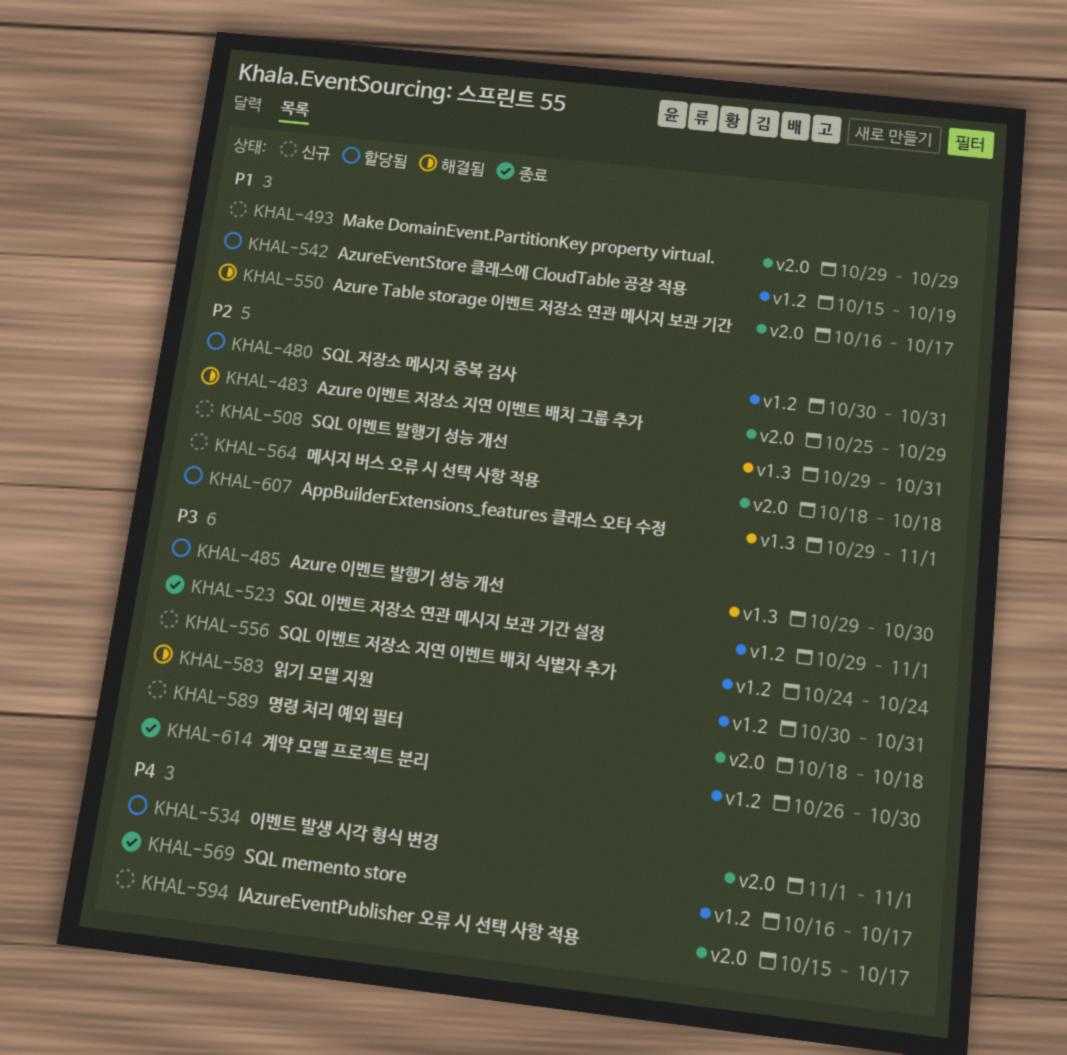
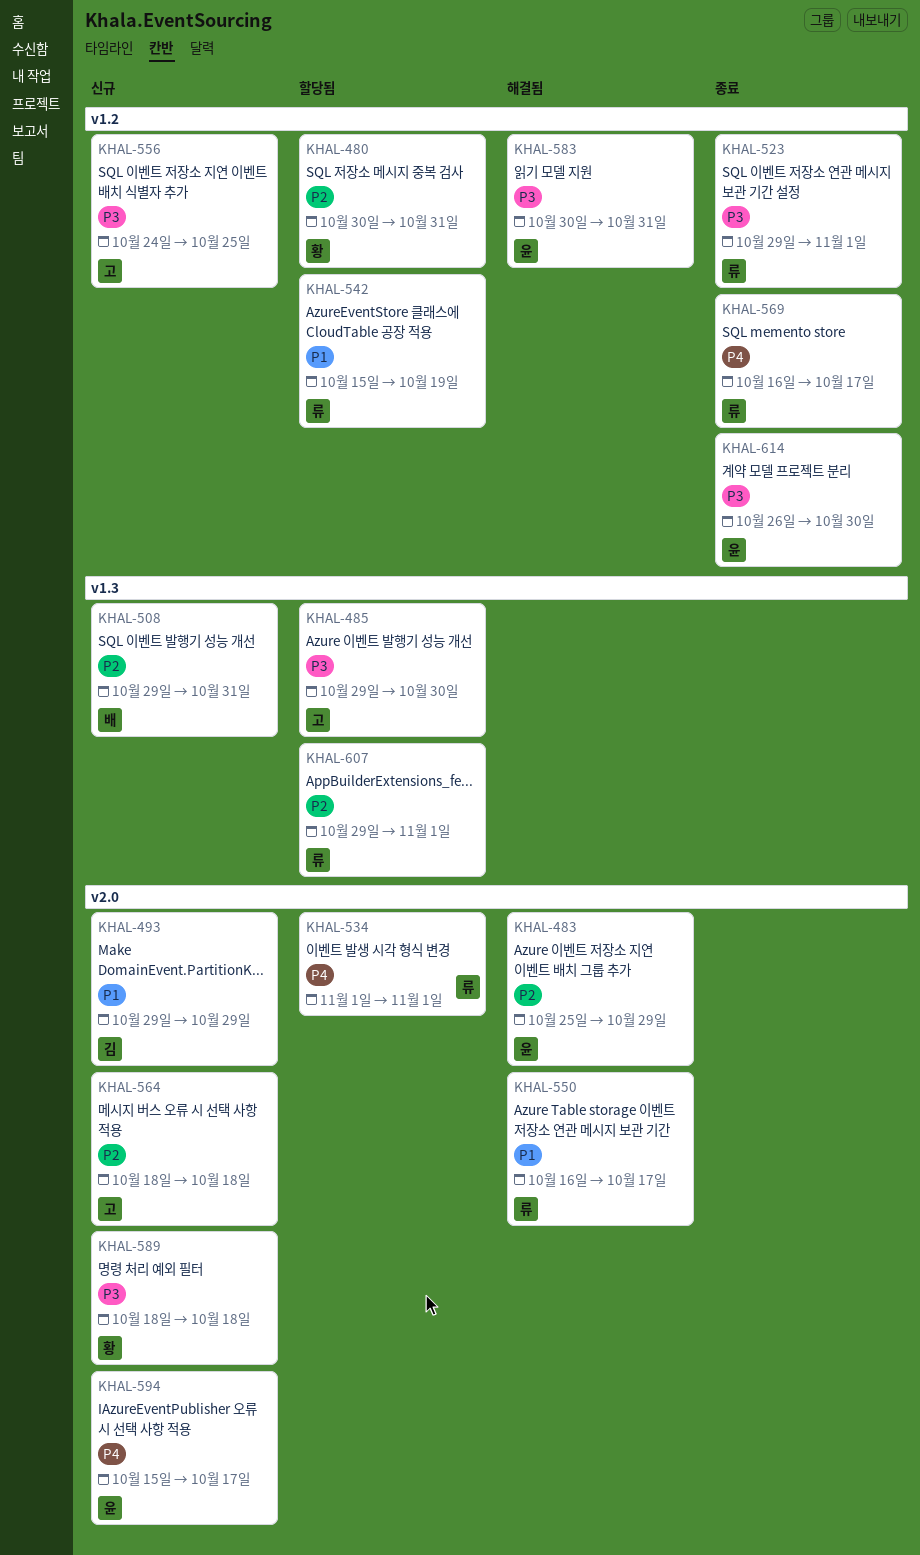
KHAL-556, due: Oct 24 -> Oct 25

